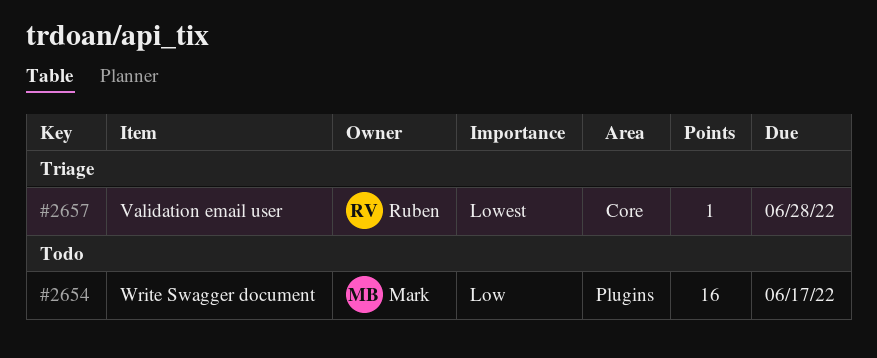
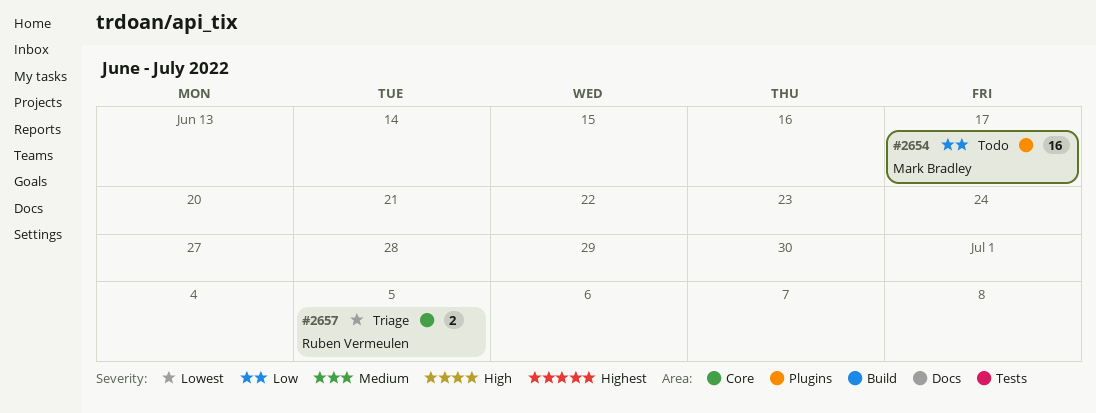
#2657, estimate: 1 -> 2
#2657, due: Jun 28 -> Jul 5

